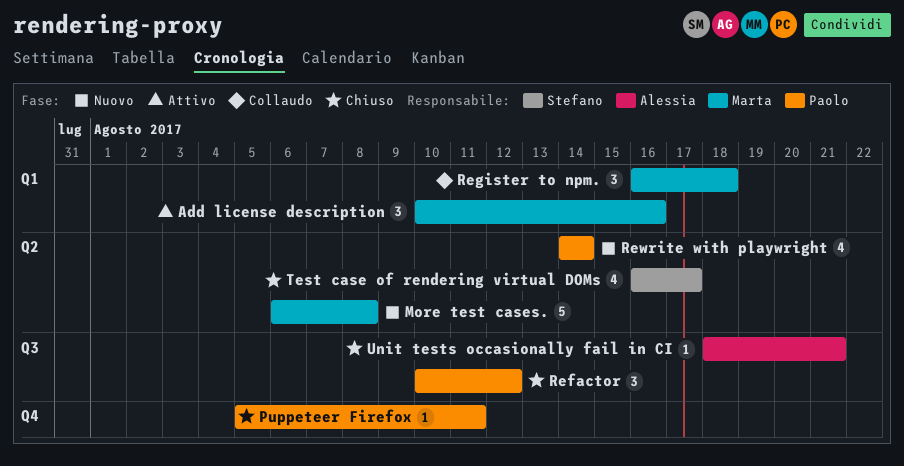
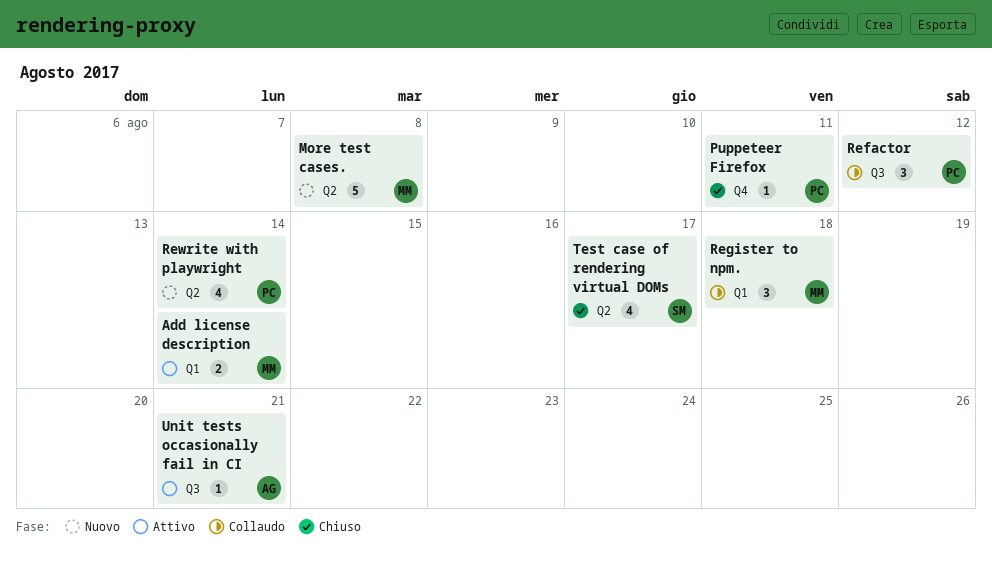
Add license description, estimate: 3 -> 2
Add license description, due: Aug 16 -> Aug 14
Refactor, status: Chiuso -> Collaudo
Unit tests occasionally fail in CI, status: Chiuso -> Attivo

